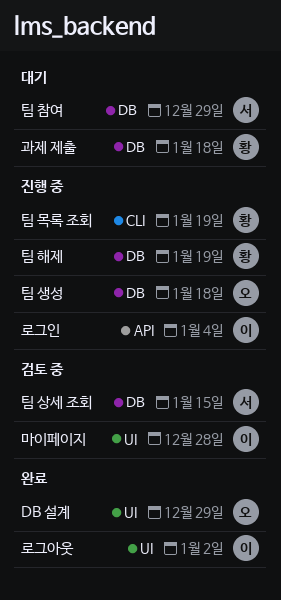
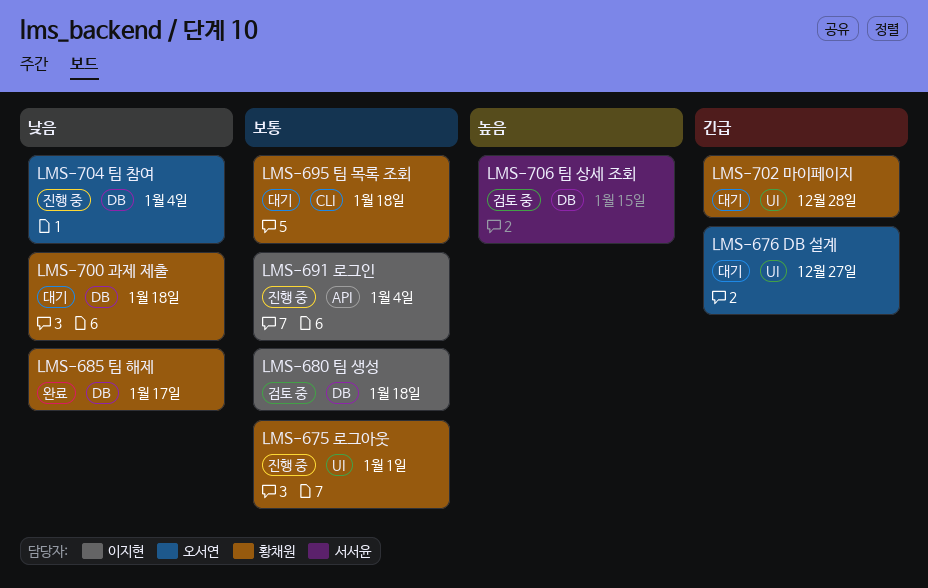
DB 설계, status: 완료 -> 대기
DB 설계, due: Dec 29 -> Dec 27
로그아웃, status: 완료 -> 진행 중
로그아웃, owner: 이지현 -> 황채원
로그아웃, due: Jan 2 -> Jan 1
마이페이지, status: 검토 중 -> 대기
마이페이지, owner: 이지현 -> 황채원
팀 목록 조회, status: 진행 중 -> 대기
팀 목록 조회, due: Jan 19 -> Jan 18
팀 생성, status: 진행 중 -> 검토 중
팀 생성, owner: 오서연 -> 이지현
팀 참여, status: 대기 -> 진행 중
팀 참여, owner: 서서윤 -> 오서연
팀 참여, due: Dec 29 -> Jan 4
팀 해제, status: 진행 중 -> 완료
팀 해제, due: Jan 19 -> Jan 17

